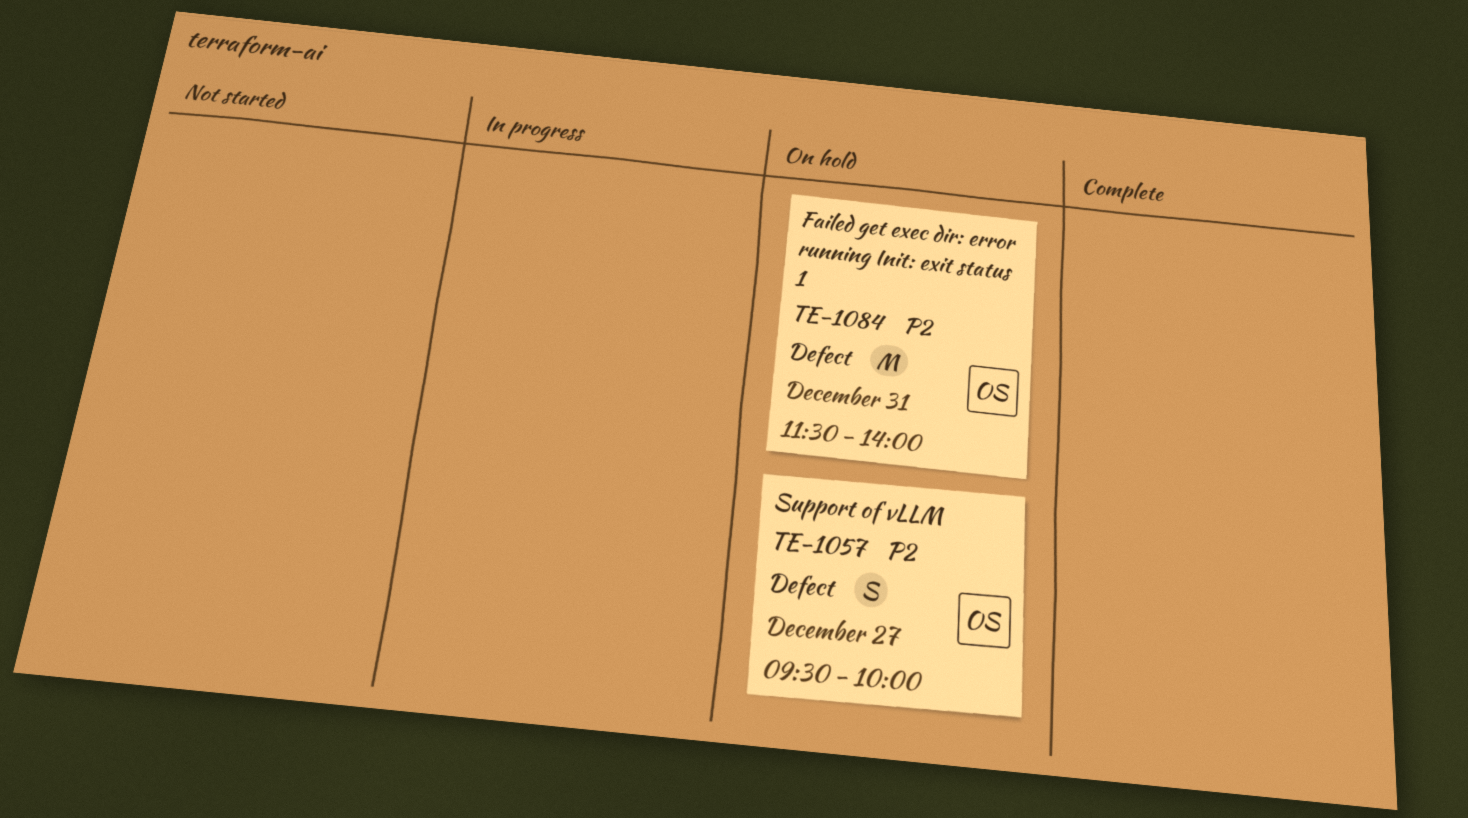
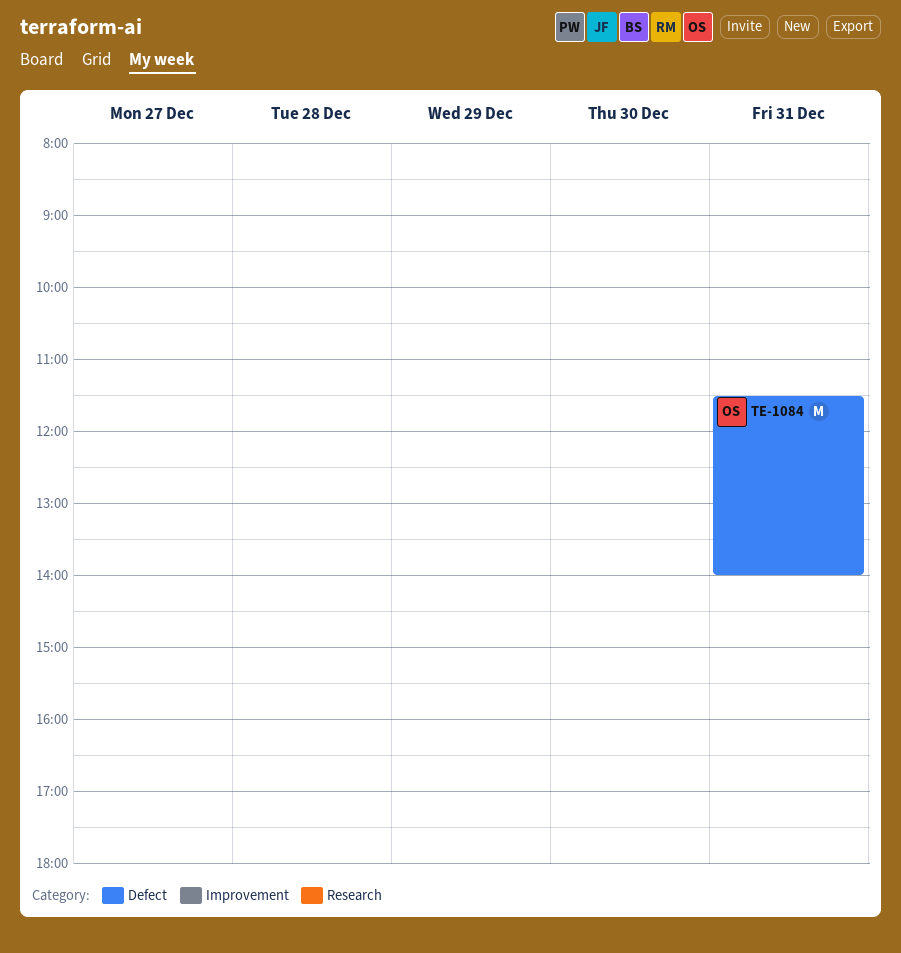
TE-1057: present -> none

